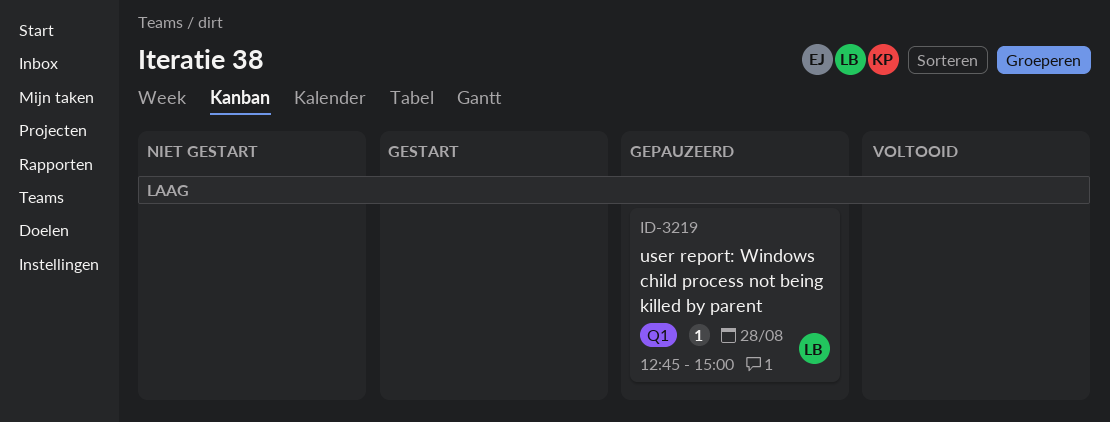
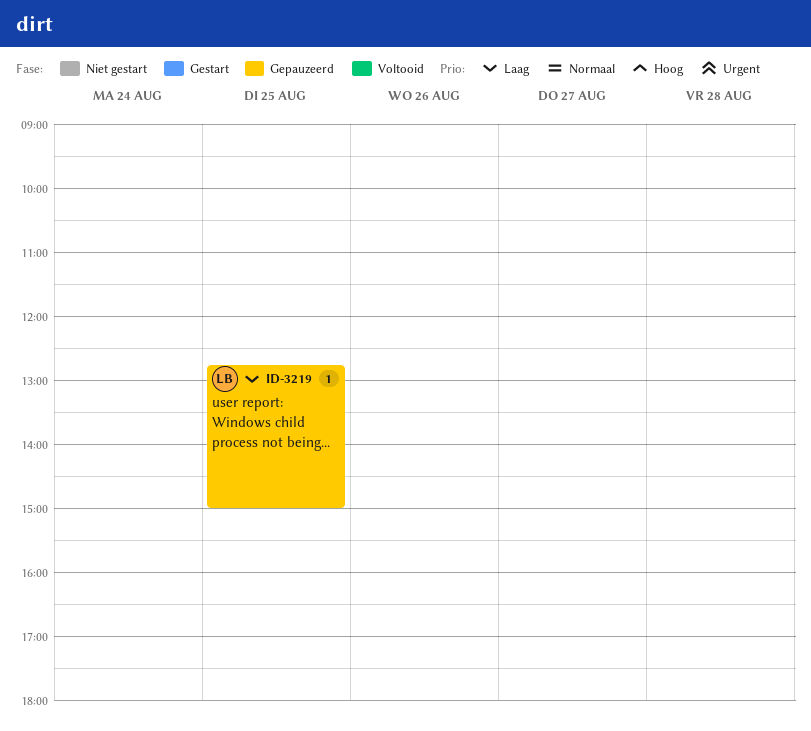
ID-3219, day: Aug 28 -> Aug 25

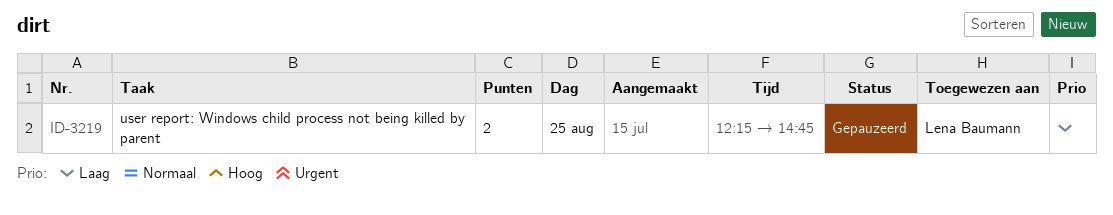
ID-3219, estimate: 1 -> 2
ID-3219, begins: 12:45 -> 12:15
ID-3219, ends: 15:00 -> 14:45

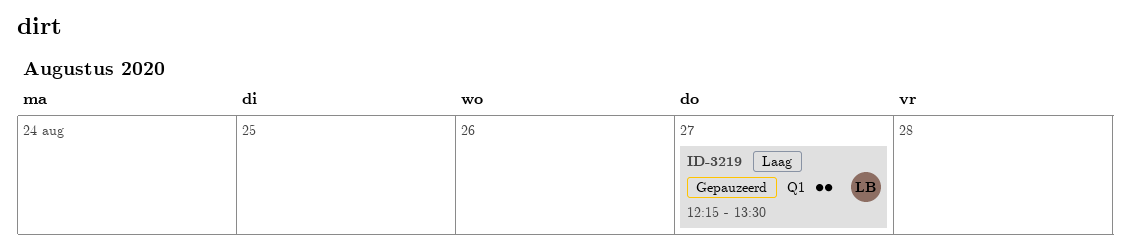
ID-3219, day: Aug 25 -> Aug 27
ID-3219, ends: 14:45 -> 13:30

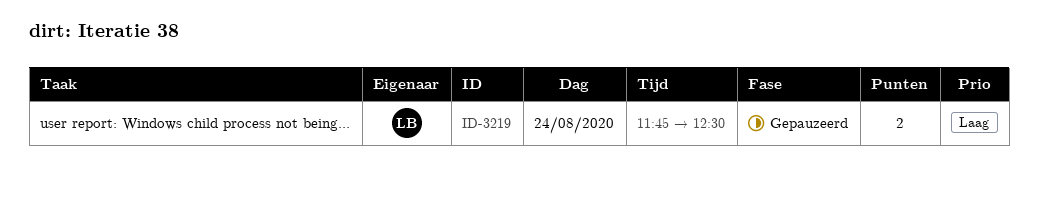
ID-3219, day: Aug 27 -> Aug 24
ID-3219, begins: 12:15 -> 11:45
ID-3219, ends: 13:30 -> 12:30

